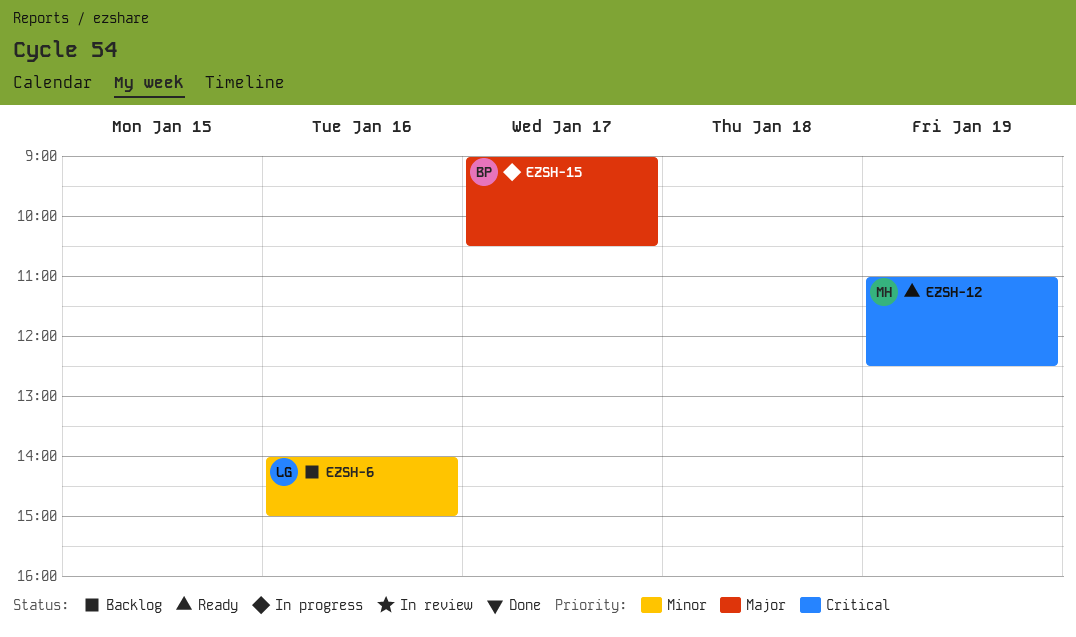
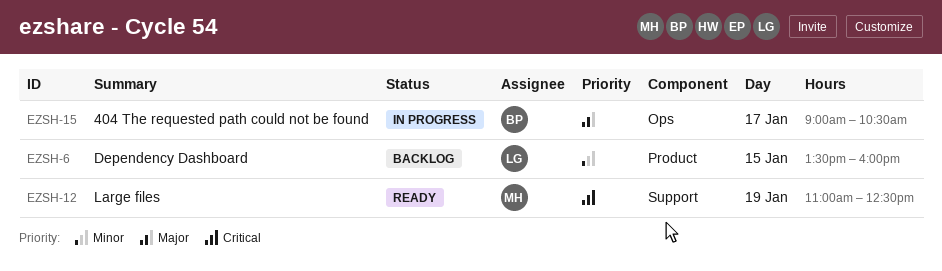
EZSH-6, day: Jan 16 -> Jan 15
EZSH-6, begins: 14:00 -> 13:30
EZSH-6, ends: 15:00 -> 16:00

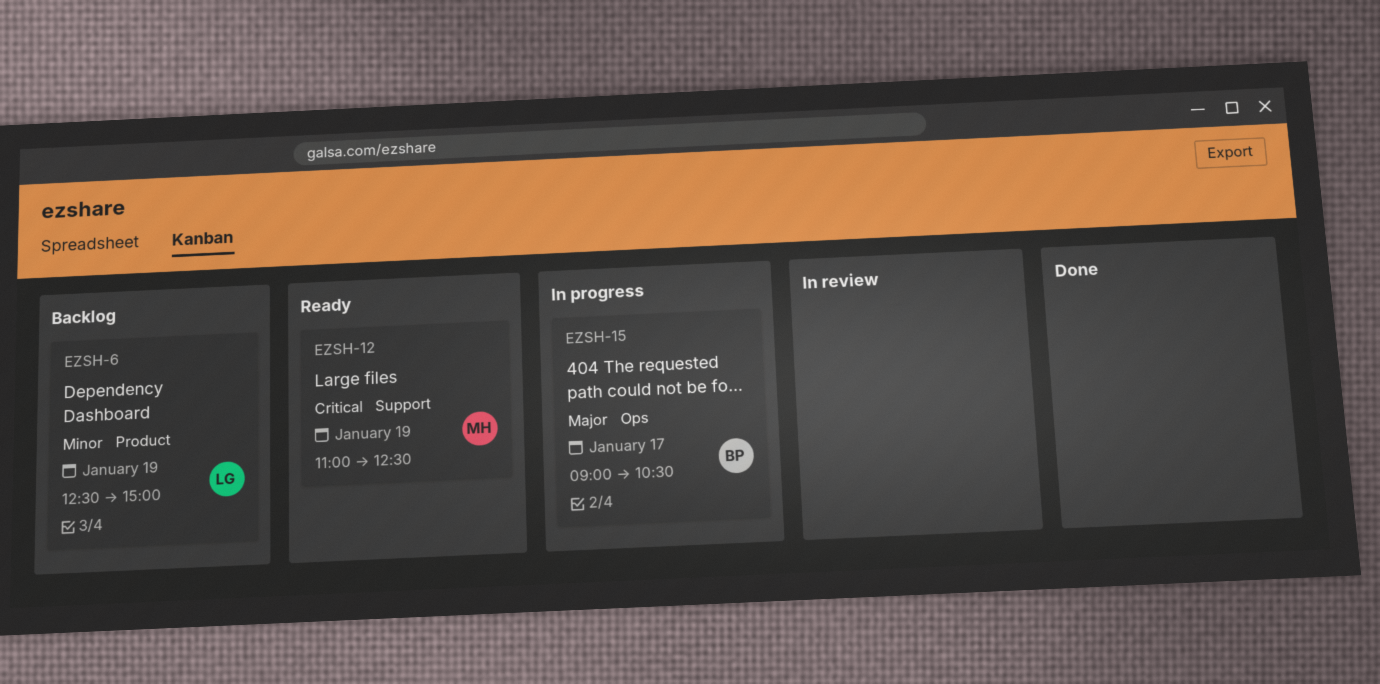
EZSH-6, day: Jan 15 -> Jan 19
EZSH-6, begins: 13:30 -> 12:30
EZSH-6, ends: 16:00 -> 15:00

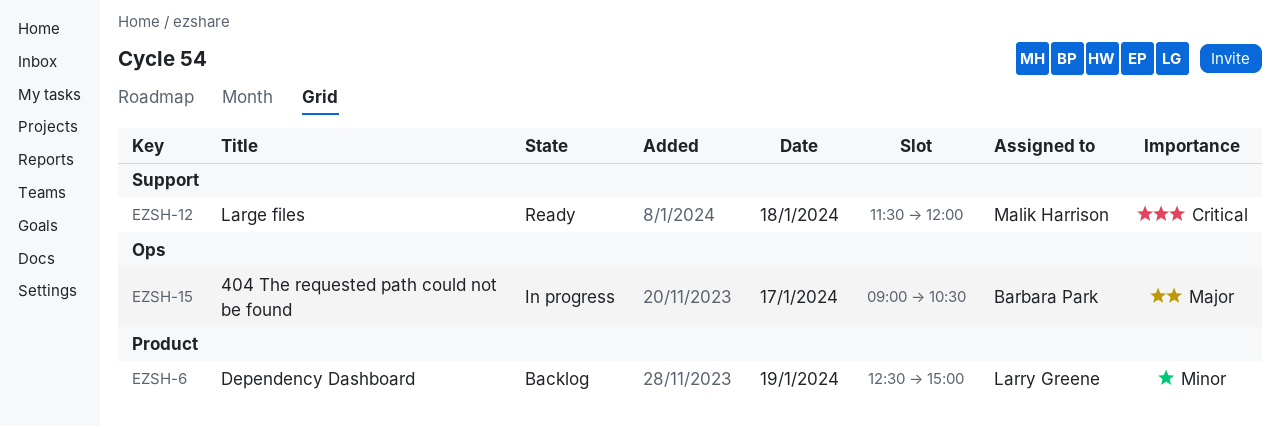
EZSH-12, day: Jan 19 -> Jan 18
EZSH-12, begins: 11:00 -> 11:30
EZSH-12, ends: 12:30 -> 12:00

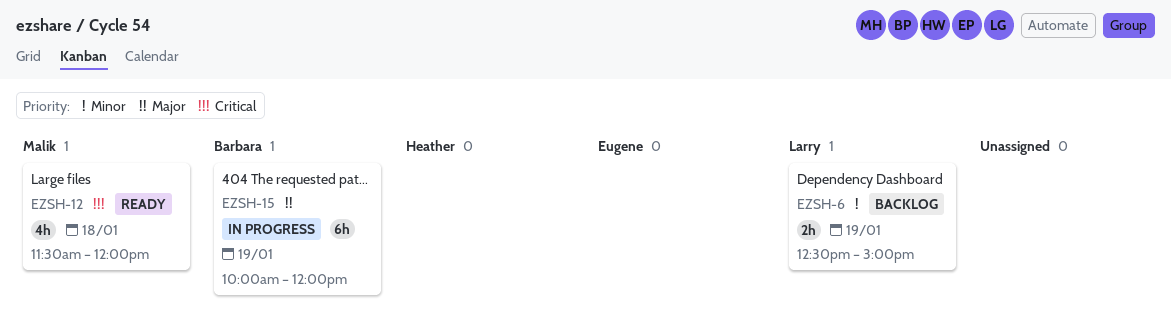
EZSH-15, day: Jan 17 -> Jan 19
EZSH-15, begins: 09:00 -> 10:00
EZSH-15, ends: 10:30 -> 12:00

